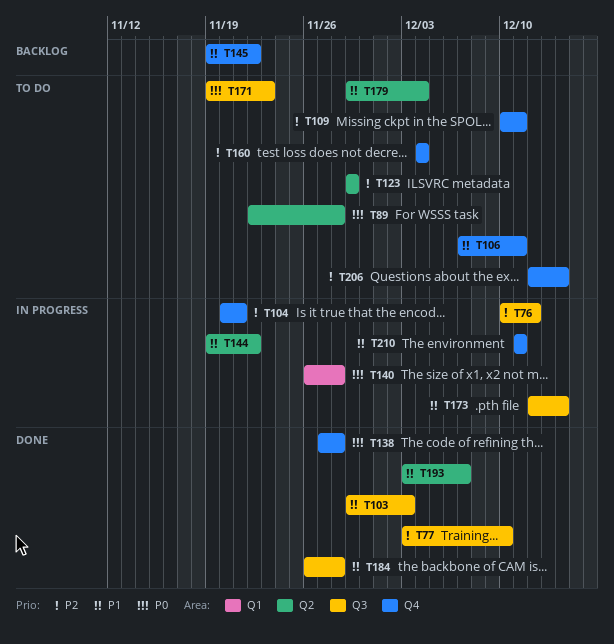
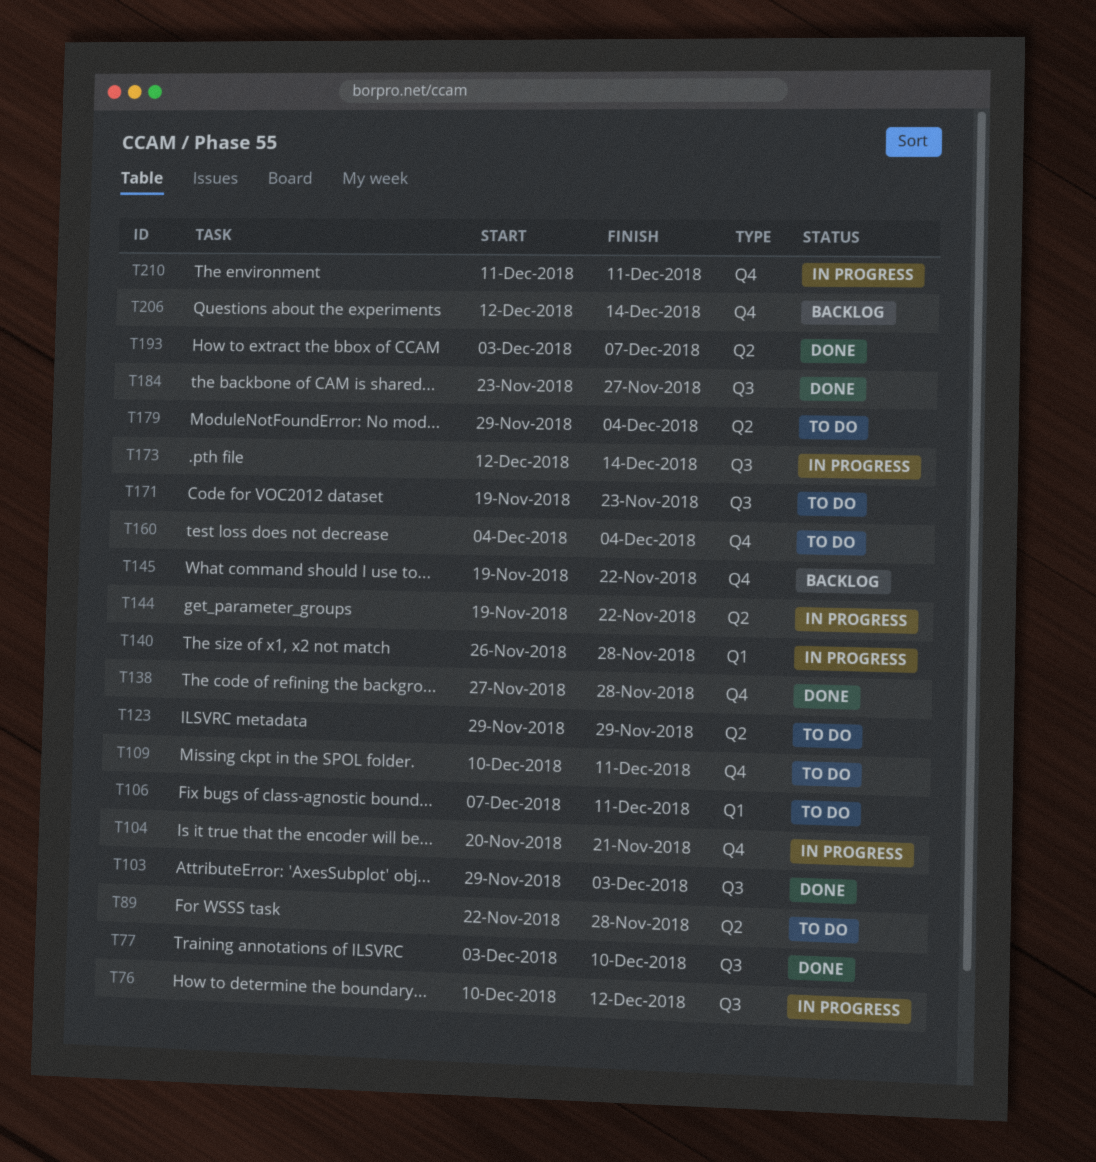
T106, label: Q4 -> Q1
T184, start: Nov 26 -> Nov 23
T184, due: Nov 28 -> Nov 27
T206, status: To do -> Backlog

